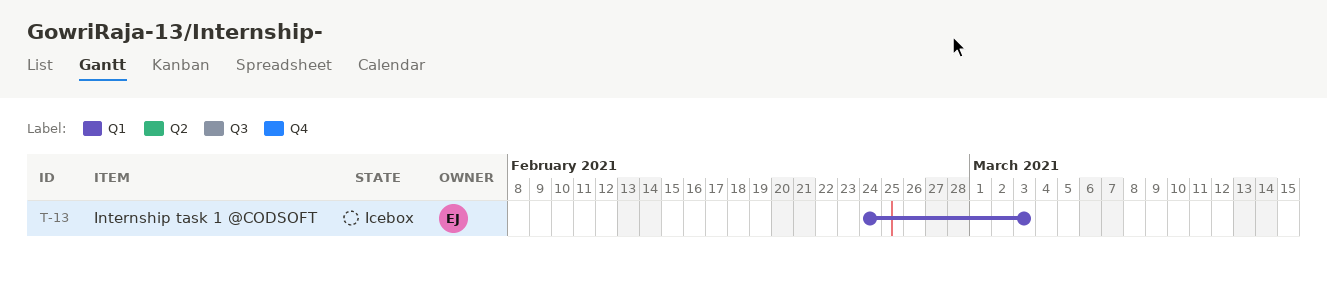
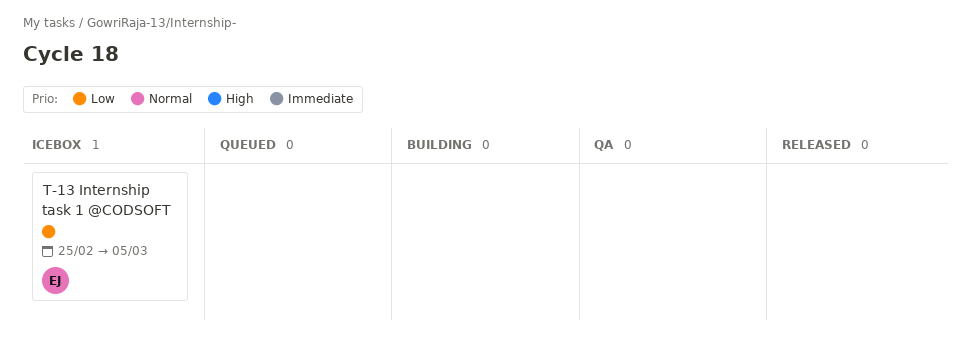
T-13, start: Feb 24 -> Feb 25
T-13, due: Mar 3 -> Mar 5

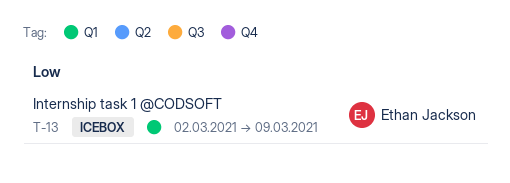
T-13, start: Feb 25 -> Mar 2
T-13, due: Mar 5 -> Mar 9

